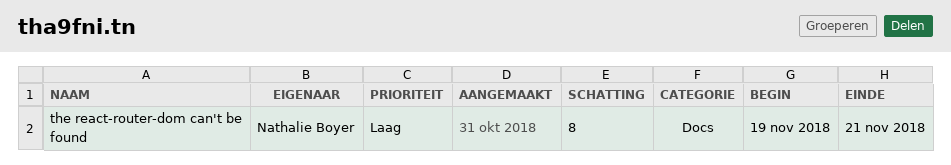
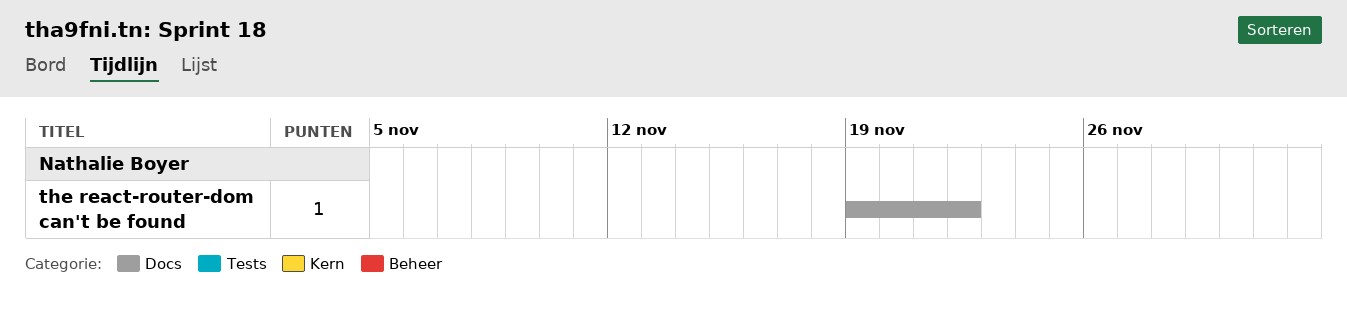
the react-router-dom can't be found, estimate: 8 -> 1
the react-router-dom can't be found, due: Nov 21 -> Nov 22

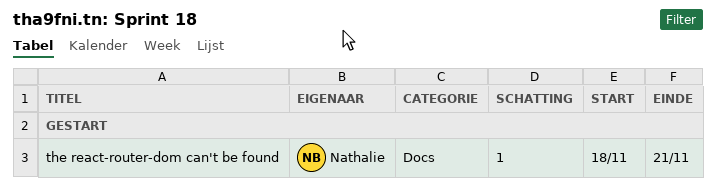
the react-router-dom can't be found, start: Nov 19 -> Nov 18
the react-router-dom can't be found, due: Nov 22 -> Nov 21

